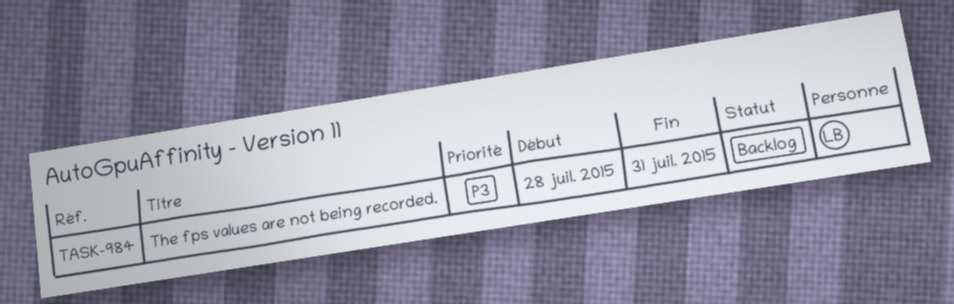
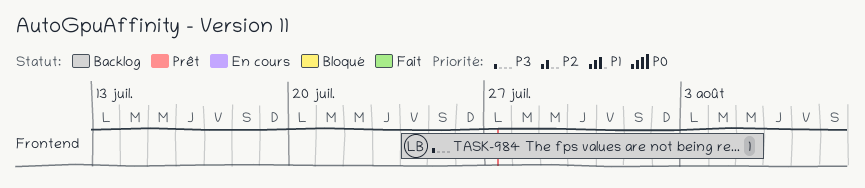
TASK-984, start: Jul 28 -> Jul 24
TASK-984, due: Jul 31 -> Aug 5

